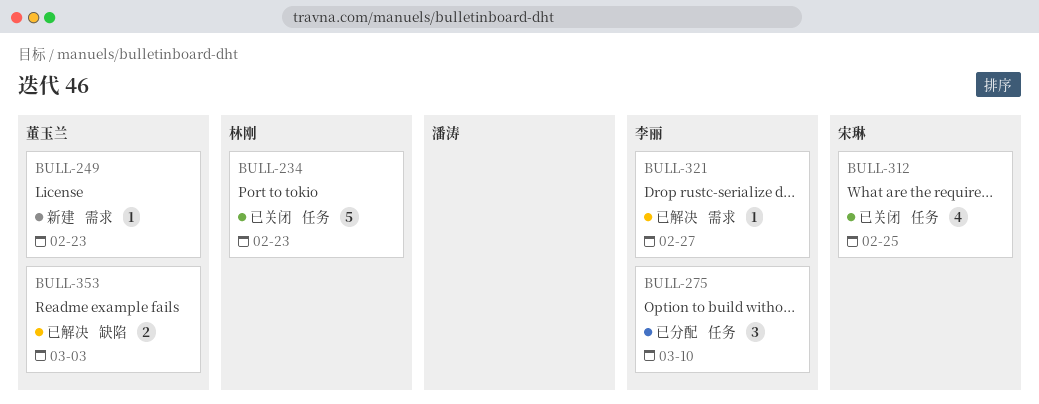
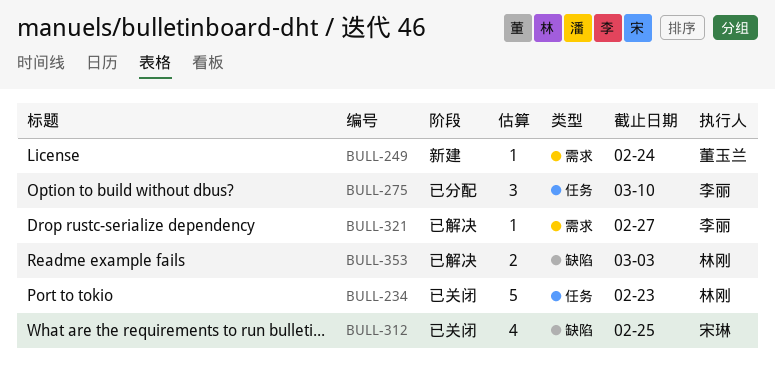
BULL-249, due: Feb 23 -> Feb 24
BULL-312, label: 任务 -> 缺陷
BULL-353, owner: 董玉兰 -> 林刚

